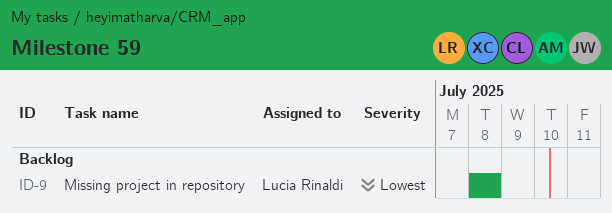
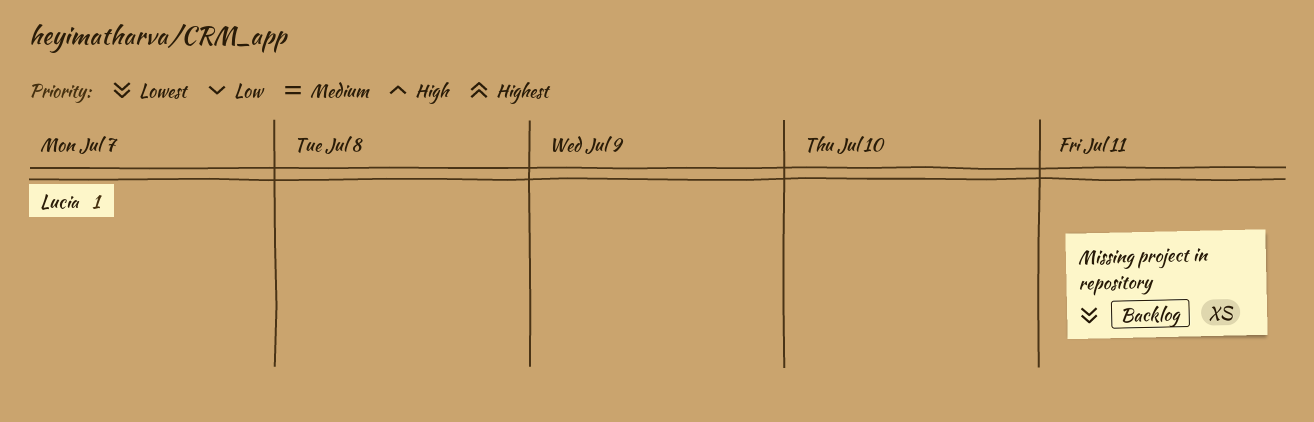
Missing project in repository, due: Jul 8 -> Jul 11

